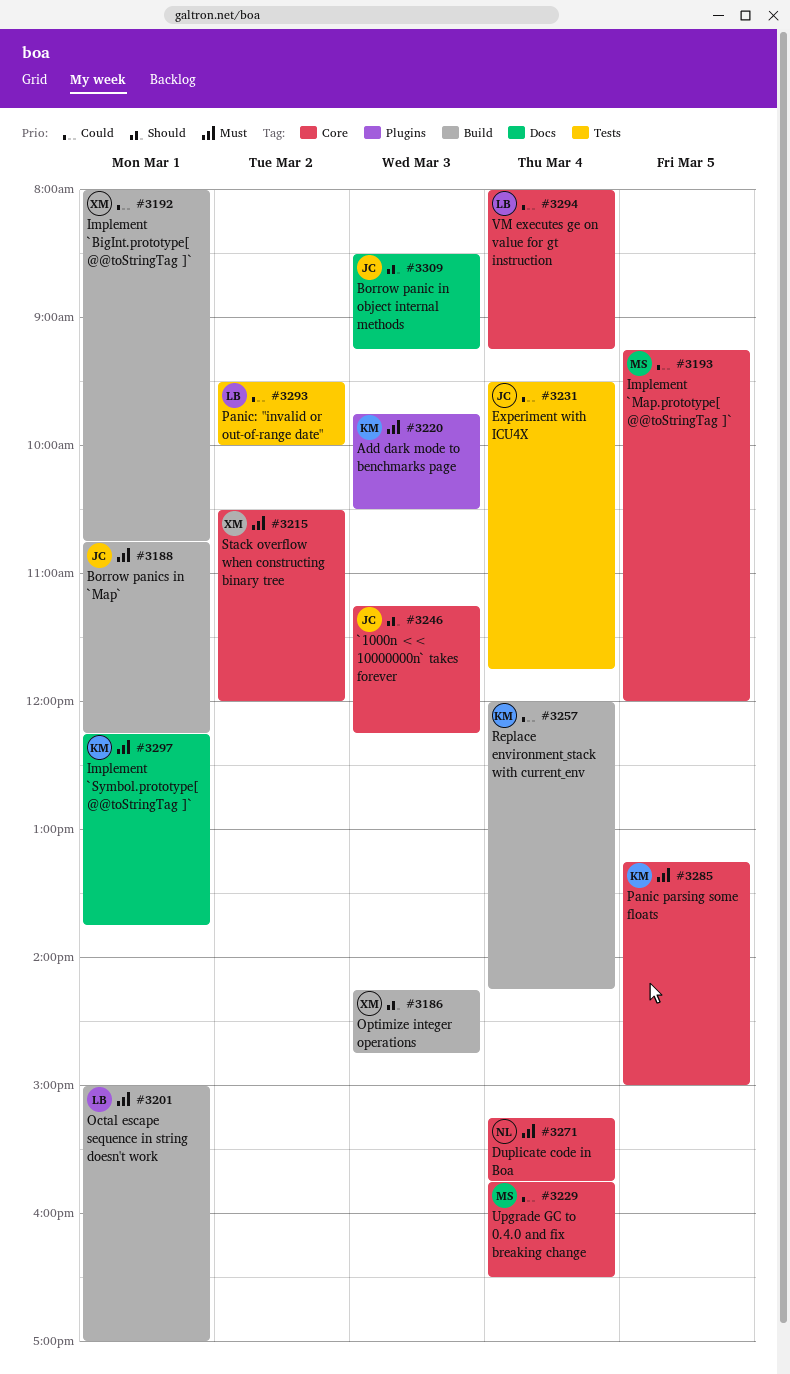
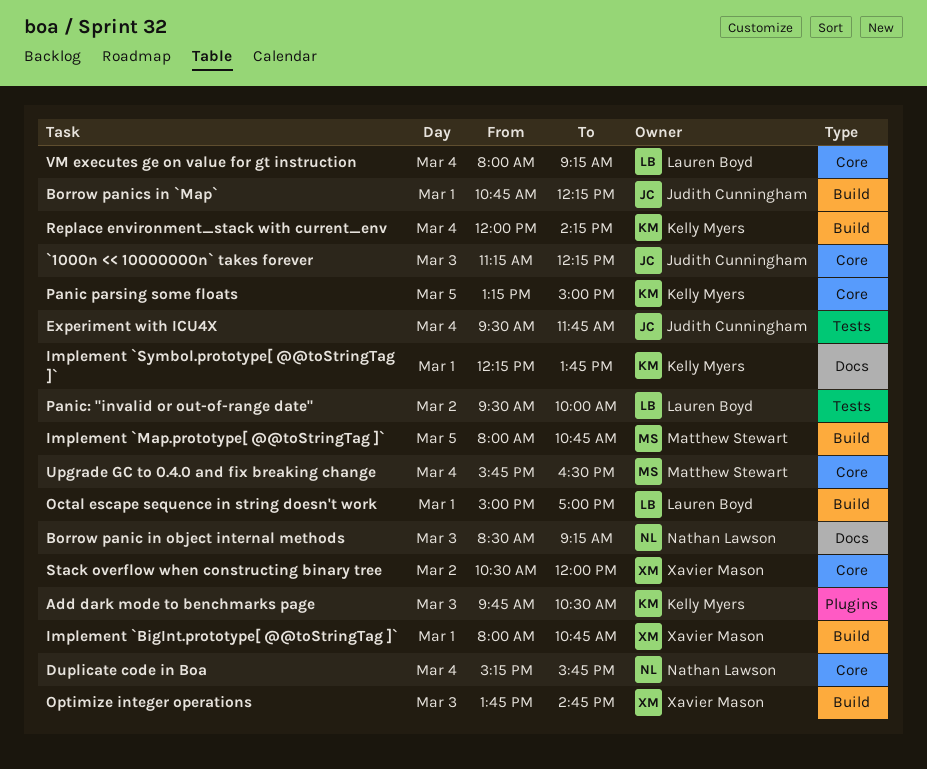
Borrow panic in object internal methods, owner: Judith Cunningham -> Nathan Lawson
Implement `Map.prototype[ @@toStringTag ]`, label: Core -> Build
Implement `Map.prototype[ @@toStringTag ]`, begins: 09:15 -> 08:00
Implement `Map.prototype[ @@toStringTag ]`, ends: 12:00 -> 10:45
Optimize integer operations, begins: 14:15 -> 13:45

